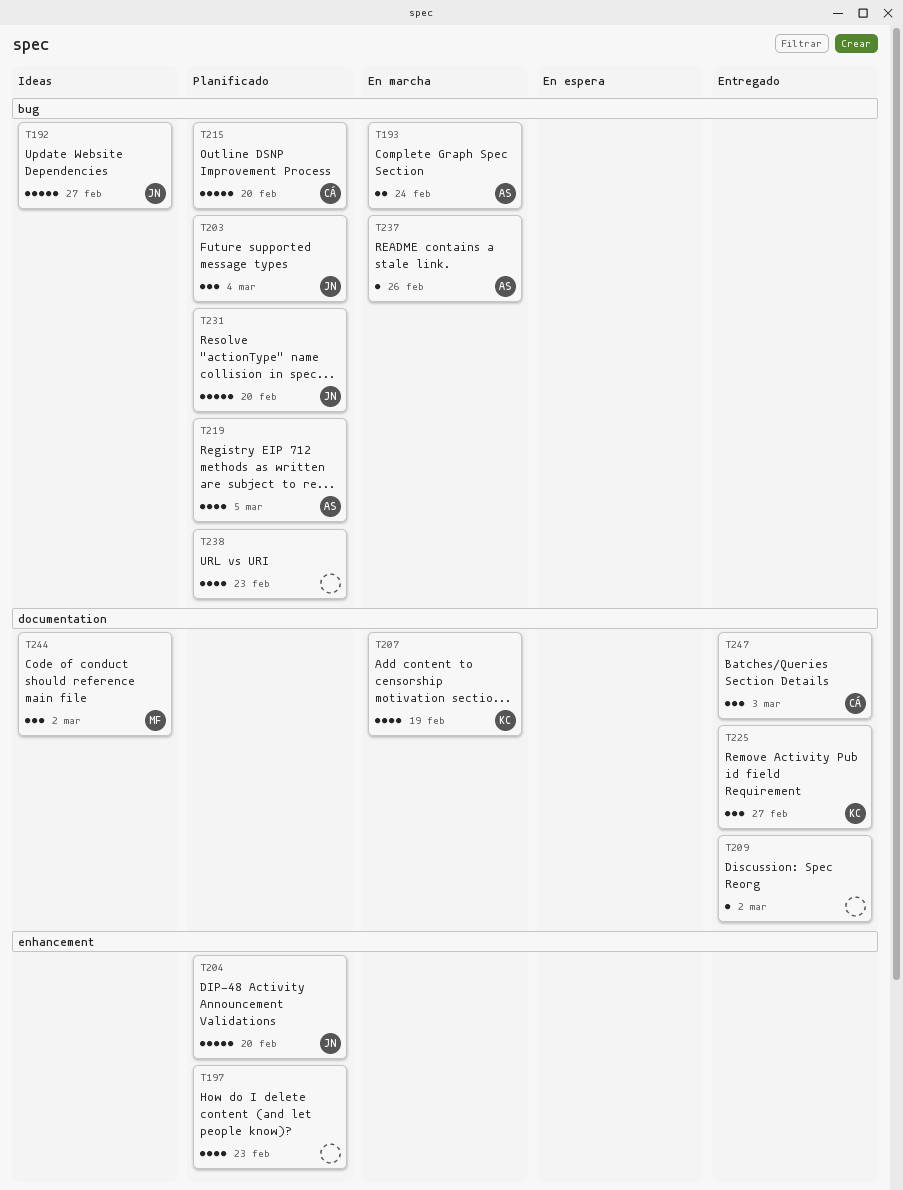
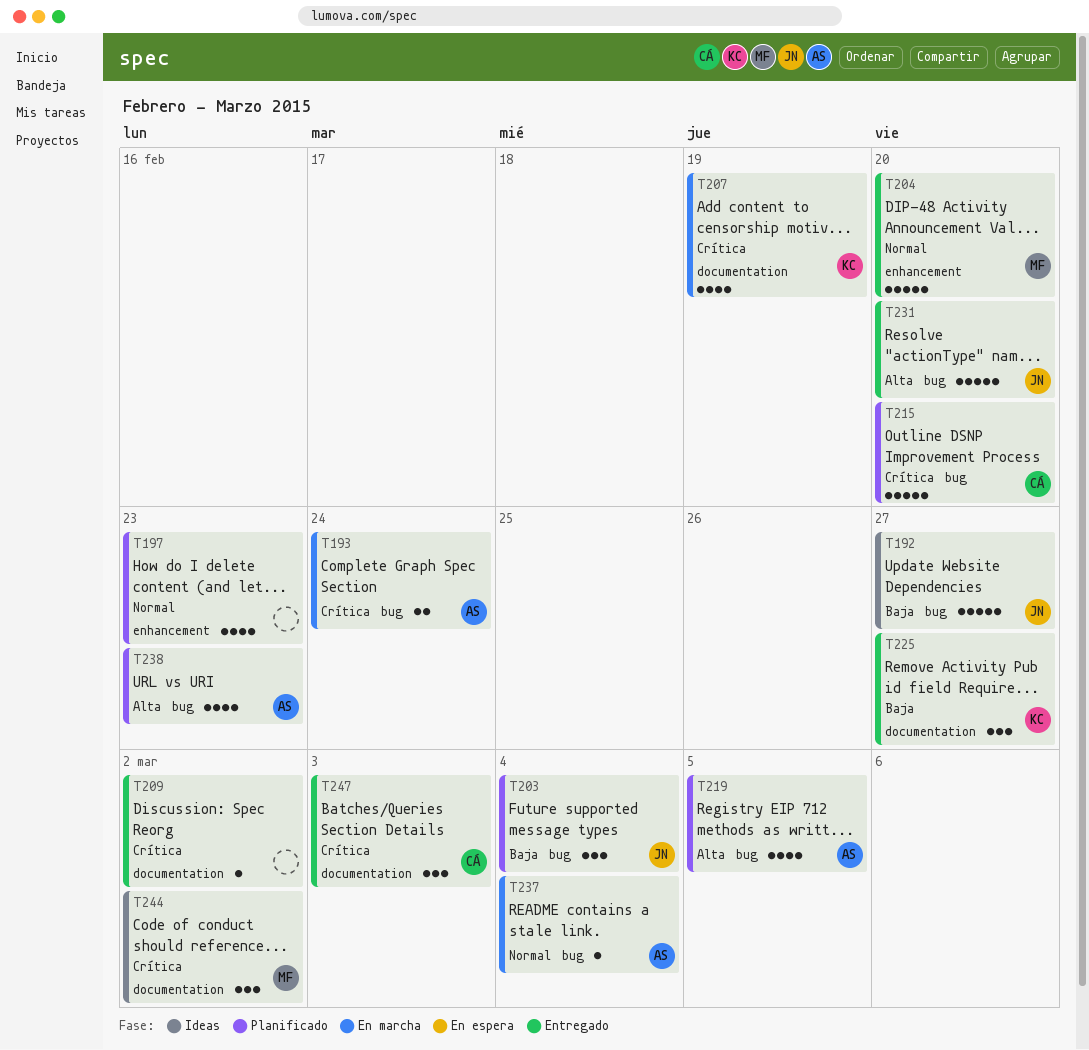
T204, status: Planificado -> Entregado
T204, owner: JN -> MF
T231, status: Planificado -> Entregado
T237, due: Feb 26 -> Mar 4
T238, owner: none -> AS

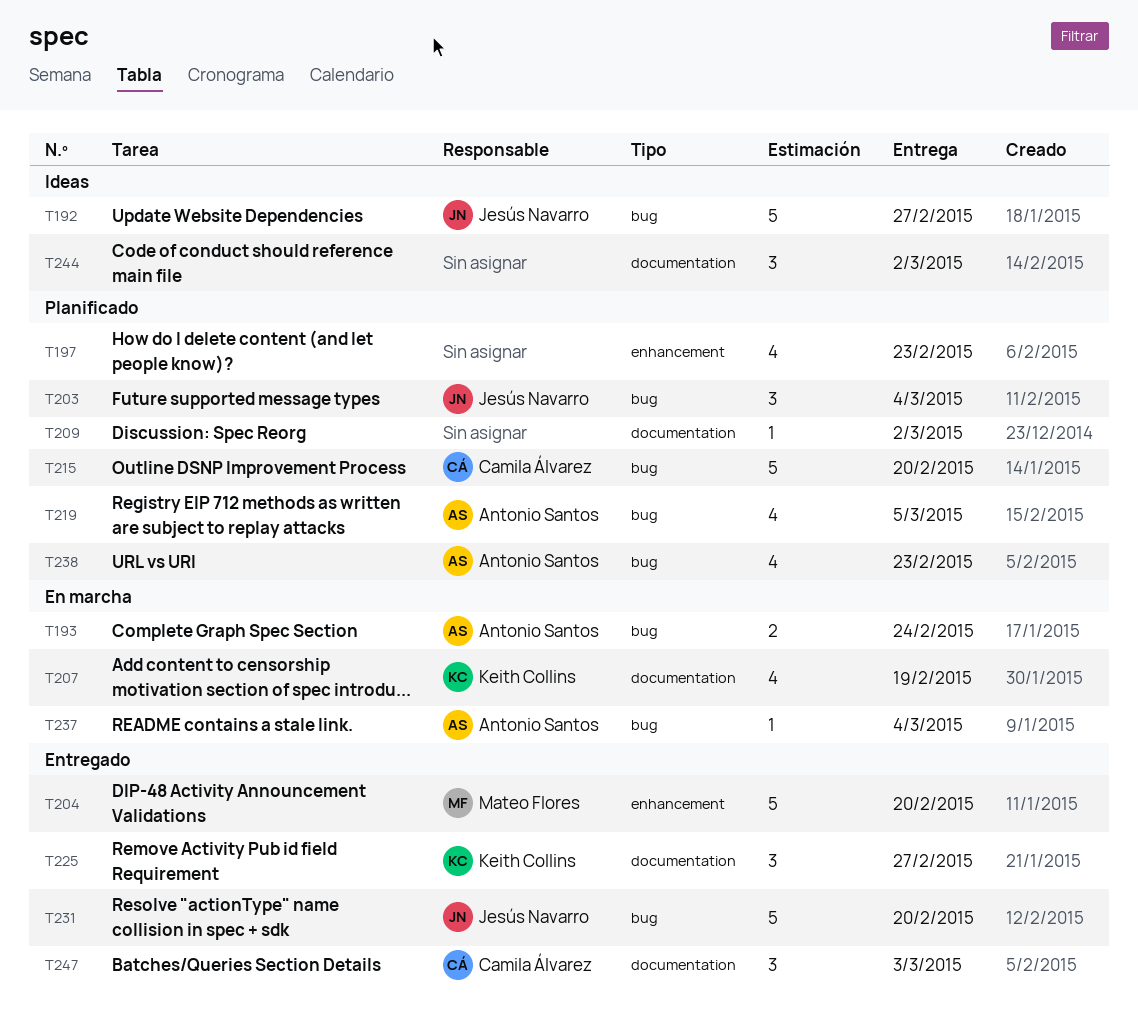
T209, status: Entregado -> Planificado
T244, owner: Mateo Flores -> none

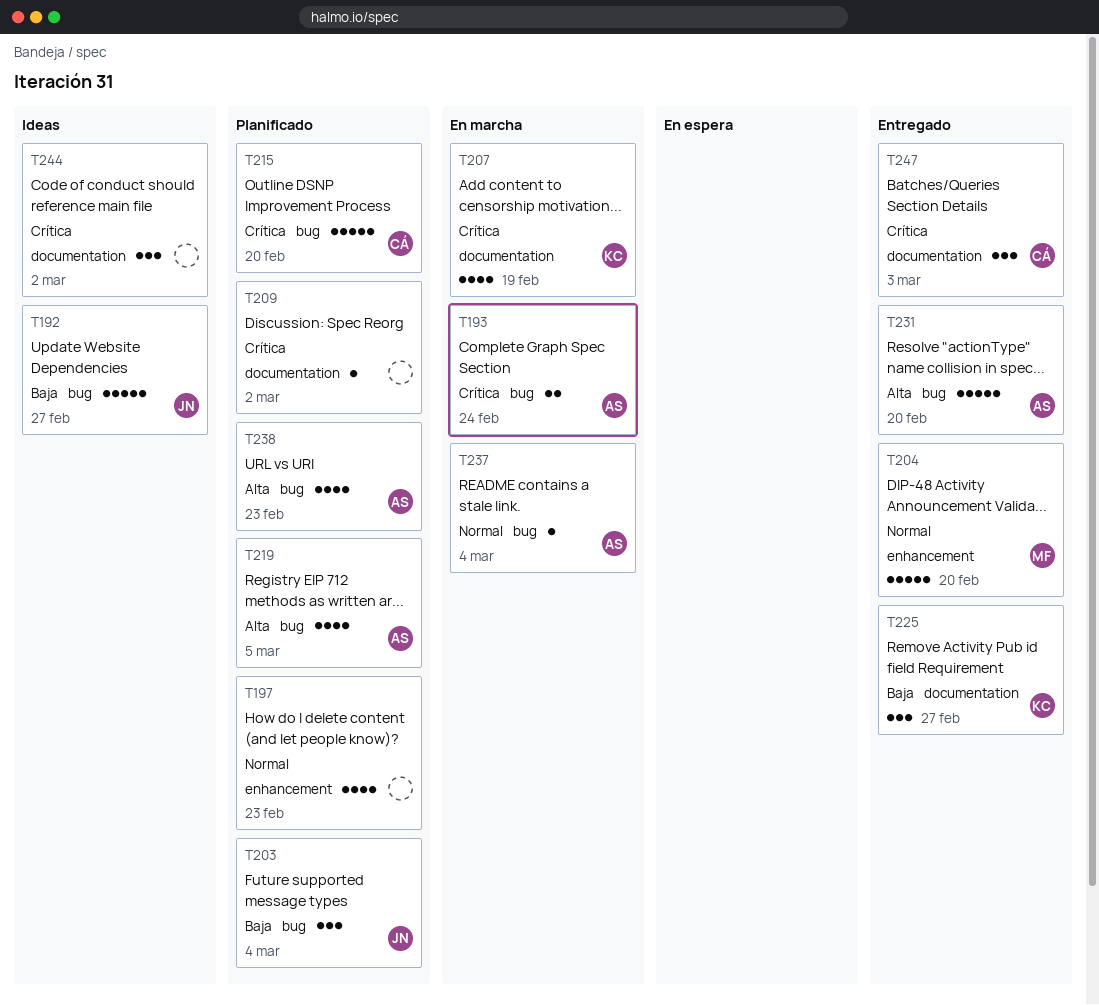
T231, owner: Jesús Navarro -> Antonio Santos

